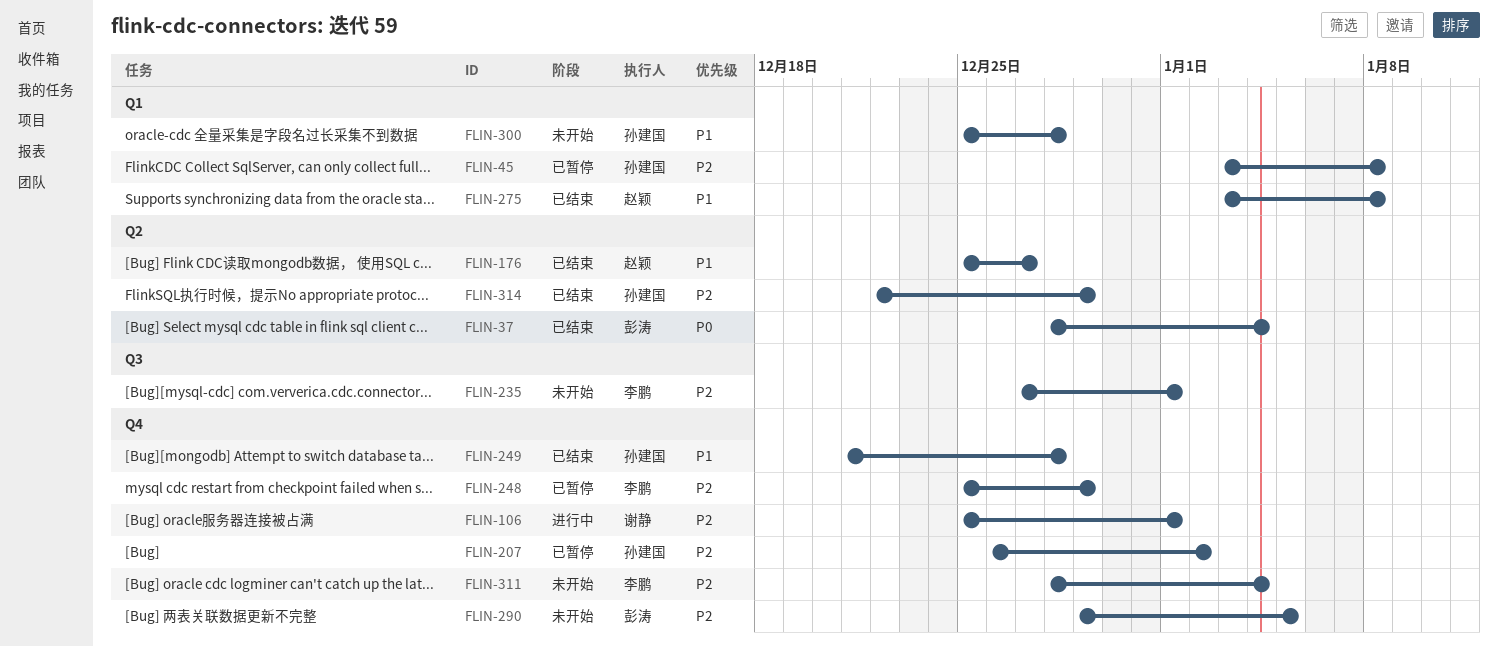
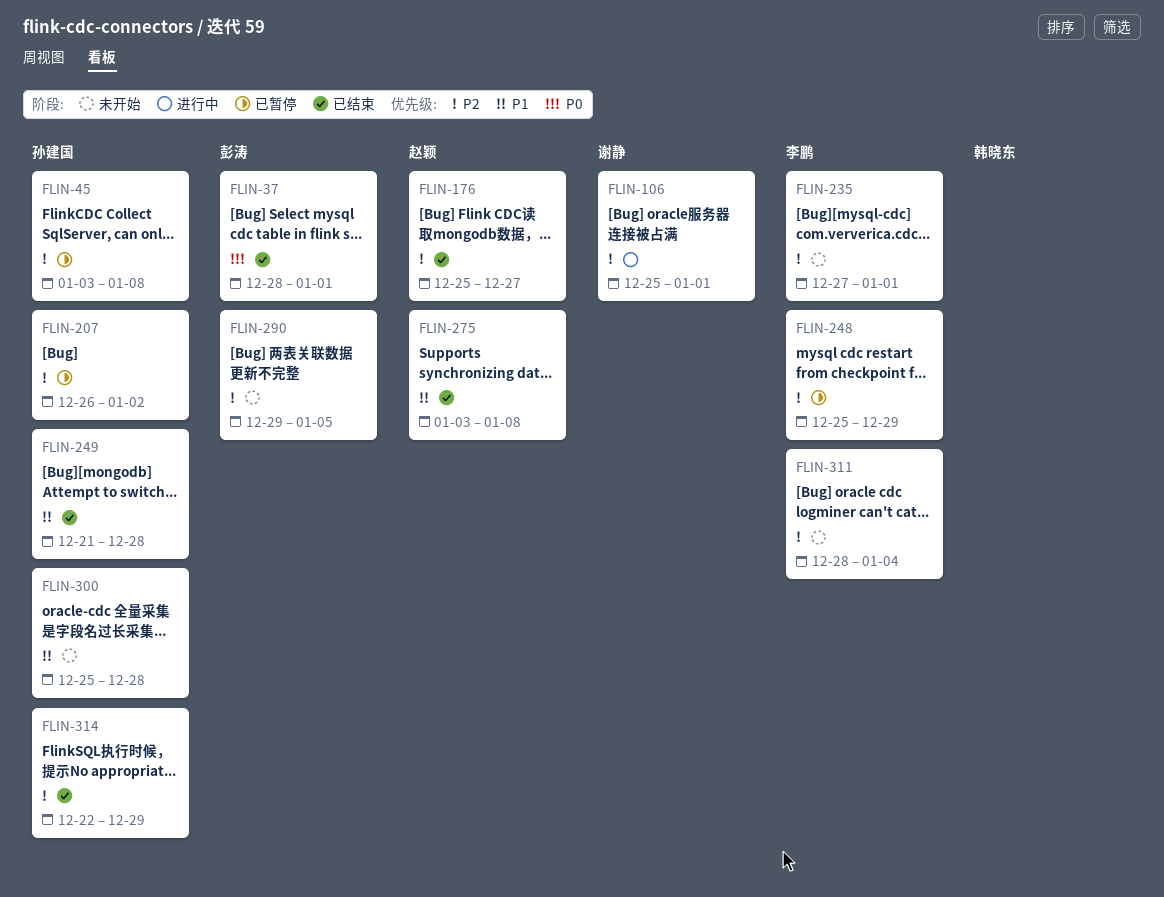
FLIN-37, due: Jan 4 -> Jan 1
FLIN-176, priority: P1 -> P2

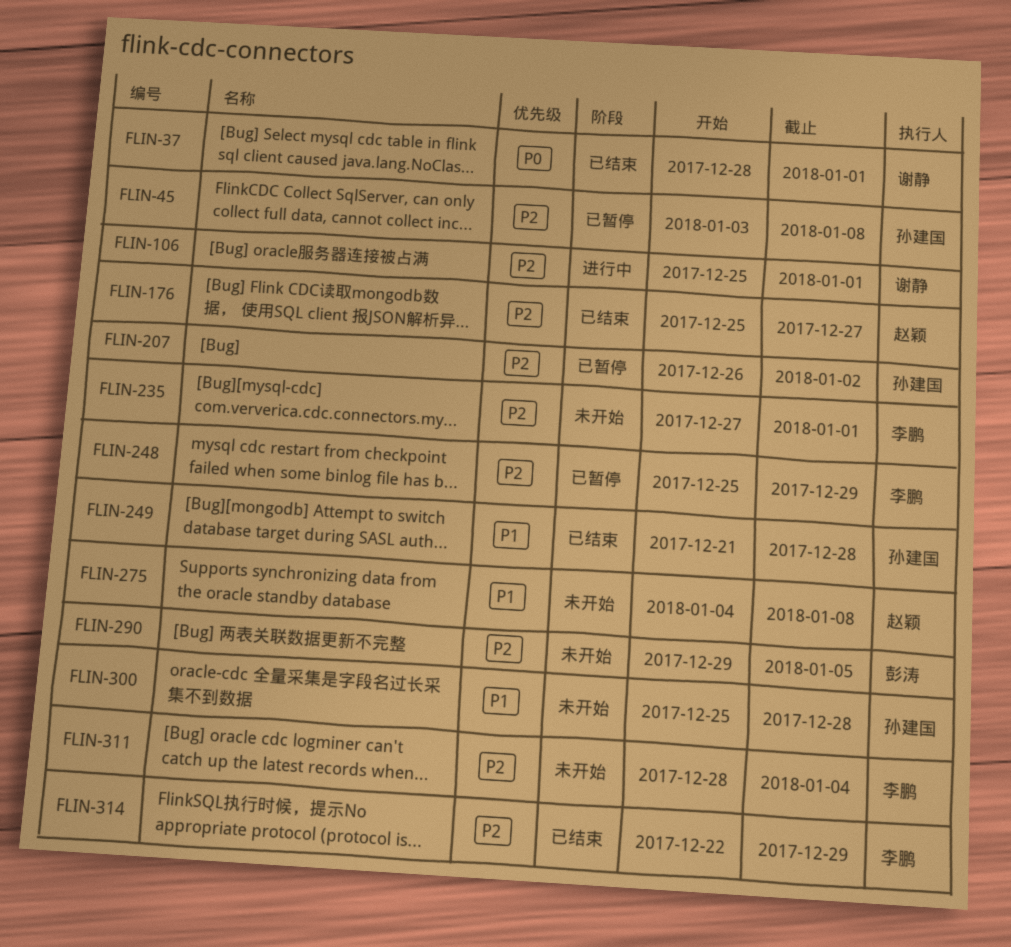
FLIN-37, owner: 彭涛 -> 谢静
FLIN-275, status: 已结束 -> 未开始
FLIN-275, start: Jan 3 -> Jan 4
FLIN-314, owner: 孙建国 -> 李鹏

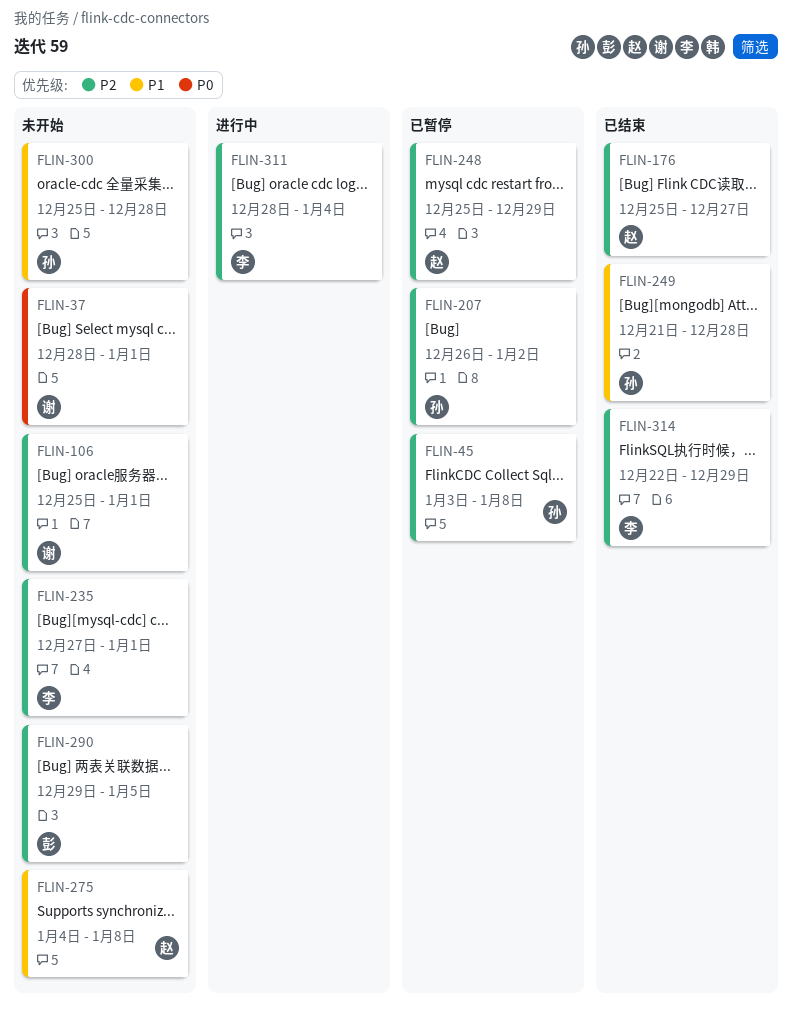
FLIN-37, status: 已结束 -> 未开始
FLIN-106, status: 进行中 -> 未开始
FLIN-248, owner: 李鹏 -> 赵颖
FLIN-311, status: 未开始 -> 进行中

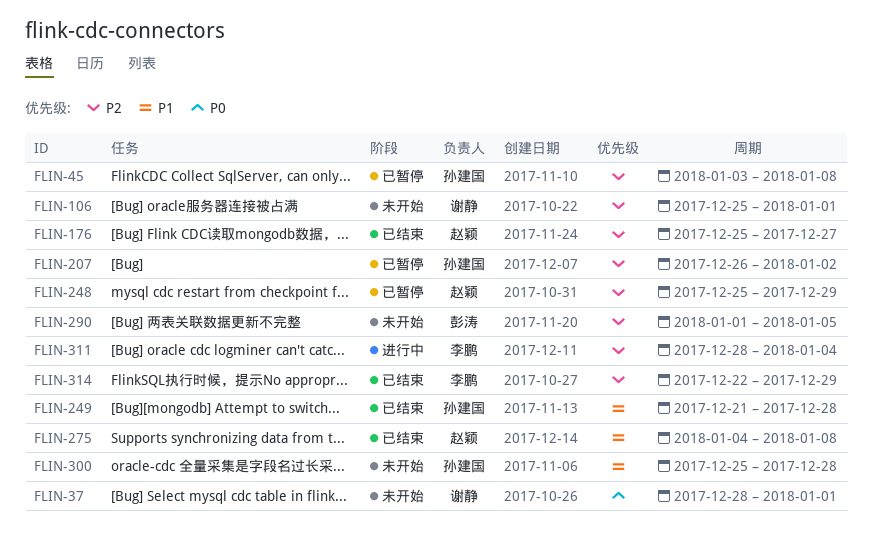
FLIN-235: present -> none
FLIN-275, status: 未开始 -> 已结束
FLIN-290, start: Dec 29 -> Jan 1

